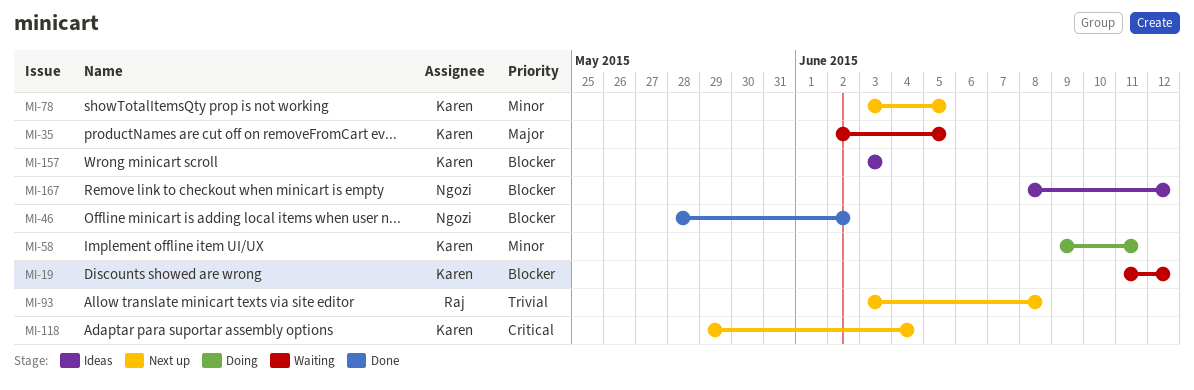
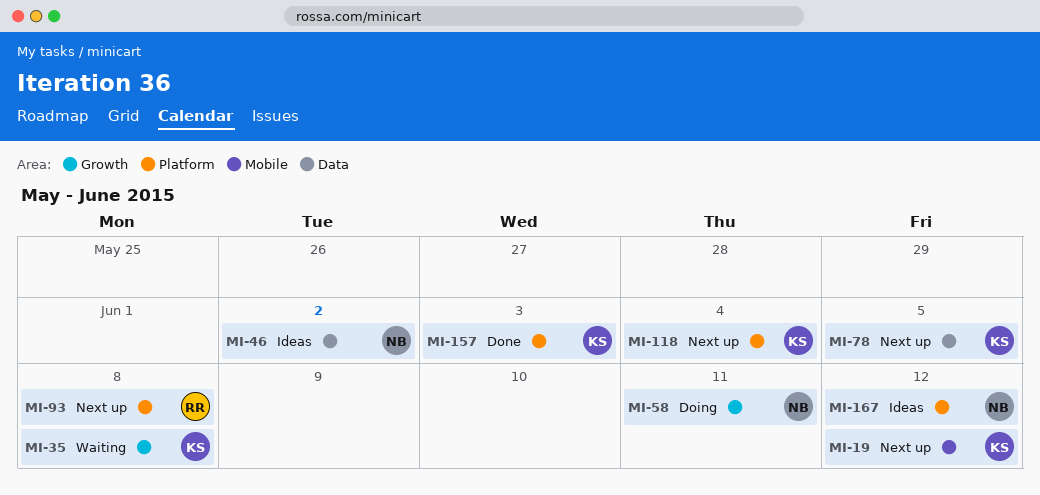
MI-19, status: Waiting -> Next up
MI-35, due: Jun 5 -> Jun 8
MI-46, status: Done -> Ideas
MI-58, owner: Karen -> Ngozi
MI-157, status: Ideas -> Done

